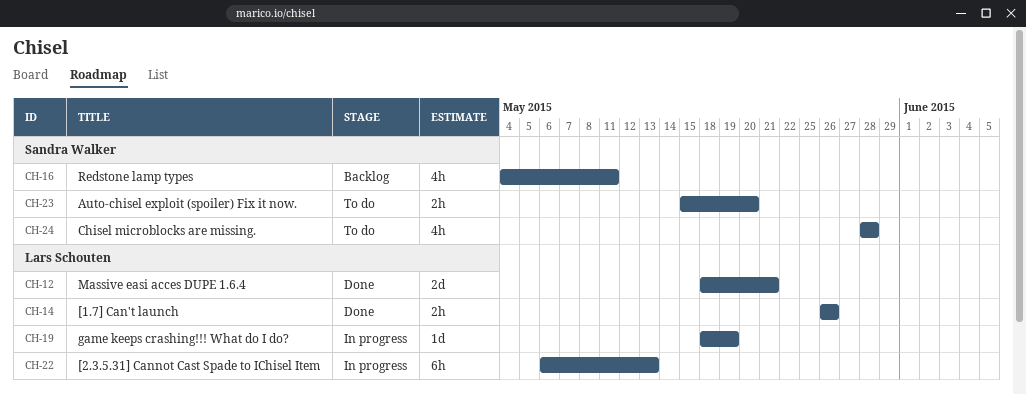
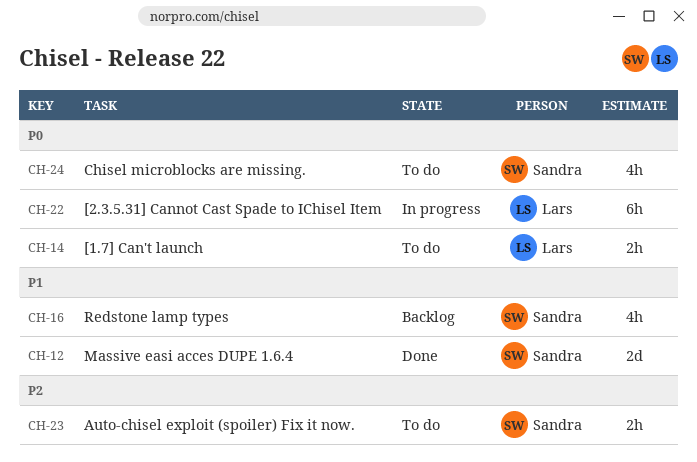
CH-12, owner: Lars Schouten -> Sandra Walker
CH-14, status: Done -> To do
CH-19: present -> none

